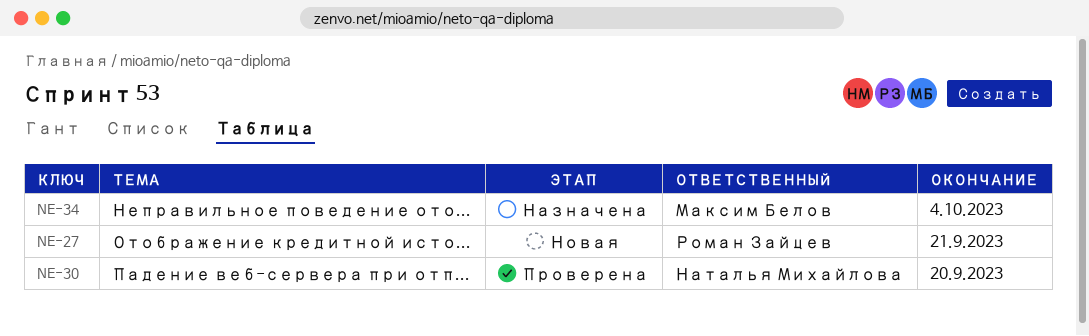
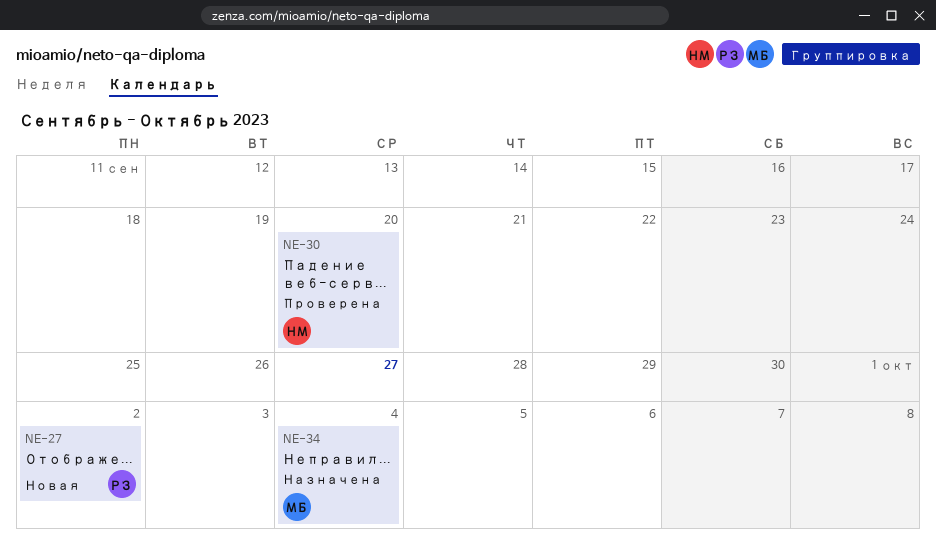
NE-27, due: Sep 21 -> Oct 2

